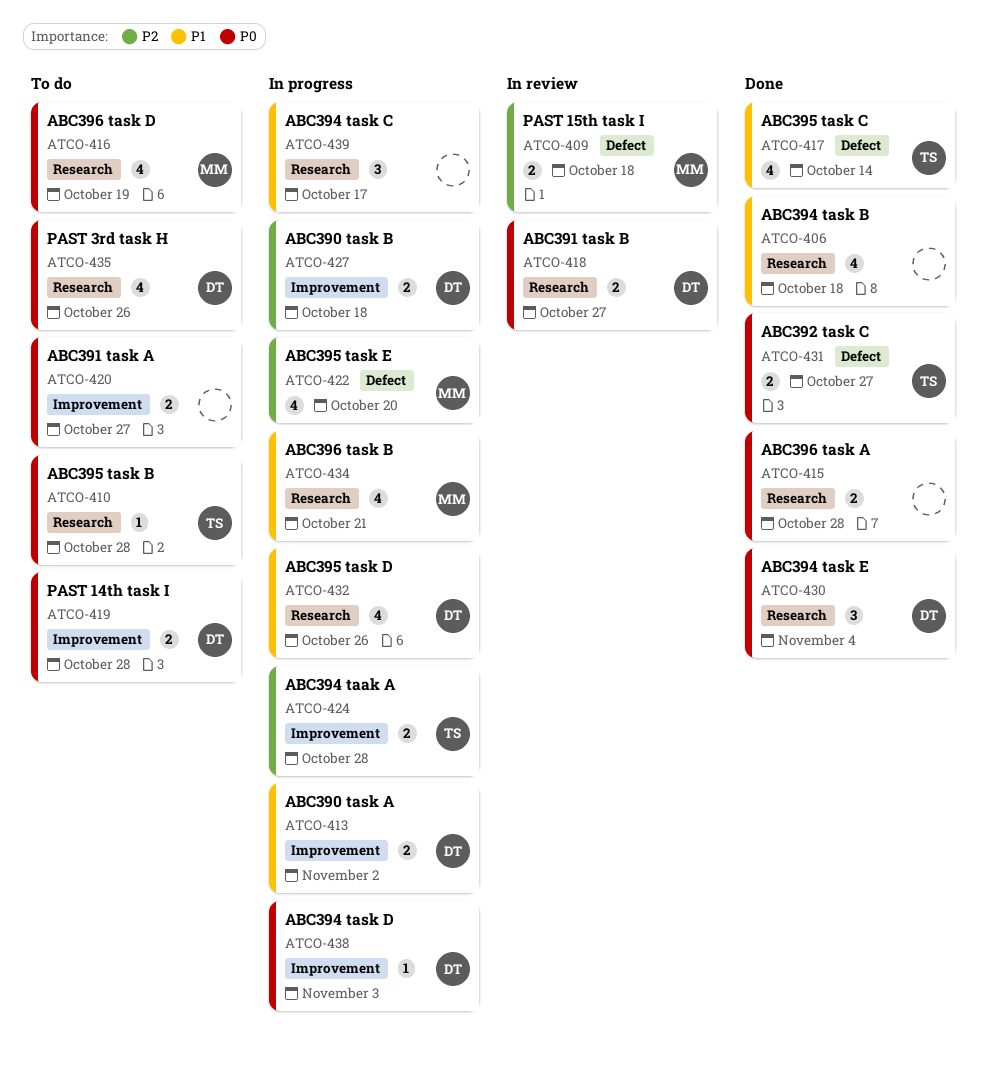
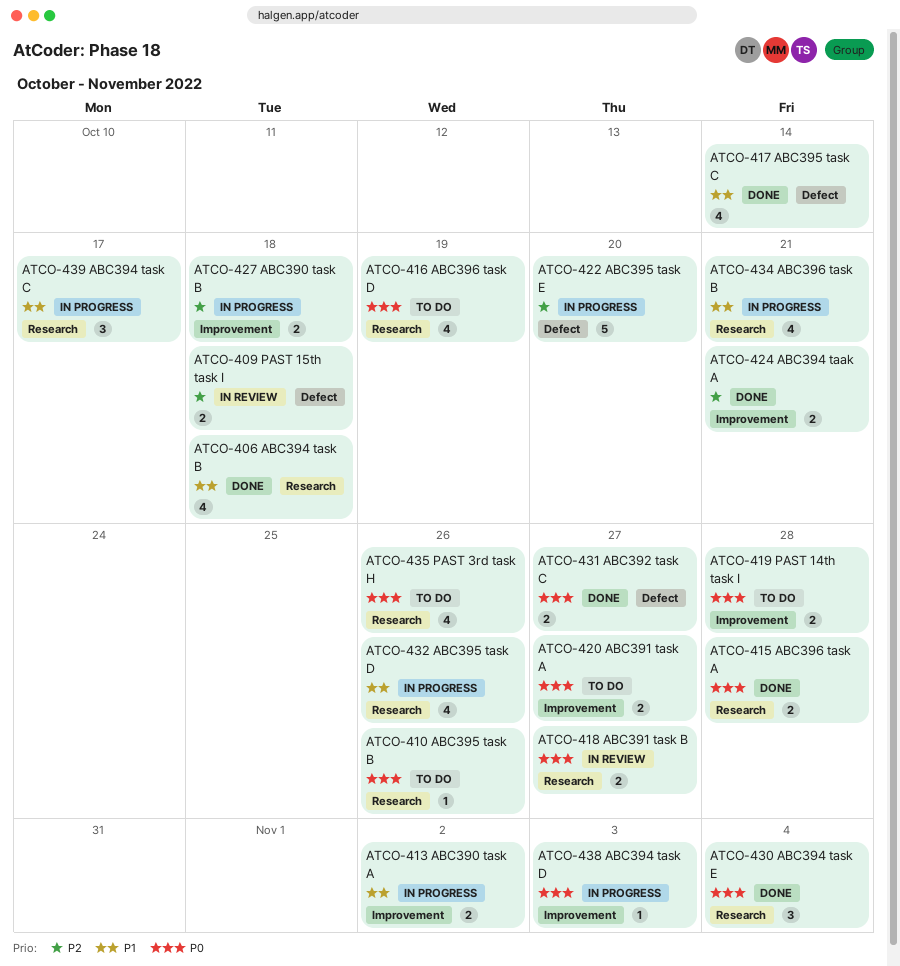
ATCO-410, due: Oct 28 -> Oct 26
ATCO-422, estimate: 4 -> 5
ATCO-424, status: In progress -> Done
ATCO-424, due: Oct 28 -> Oct 21

